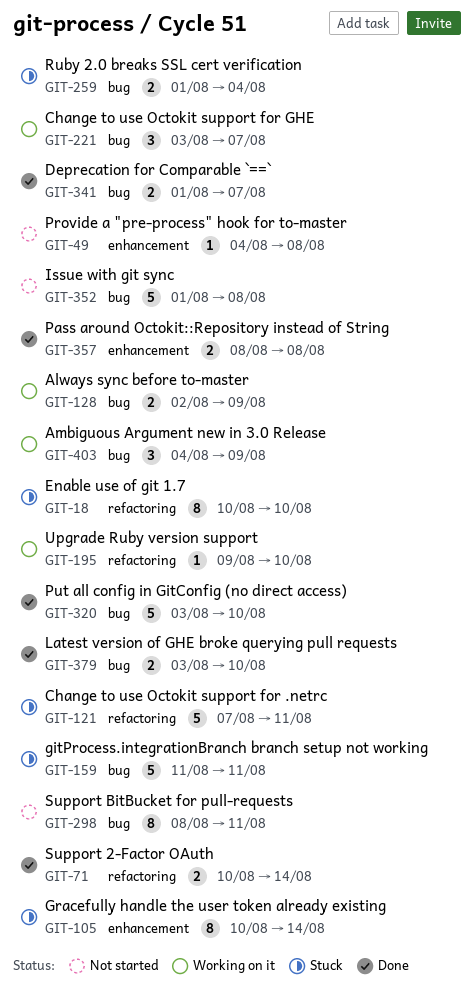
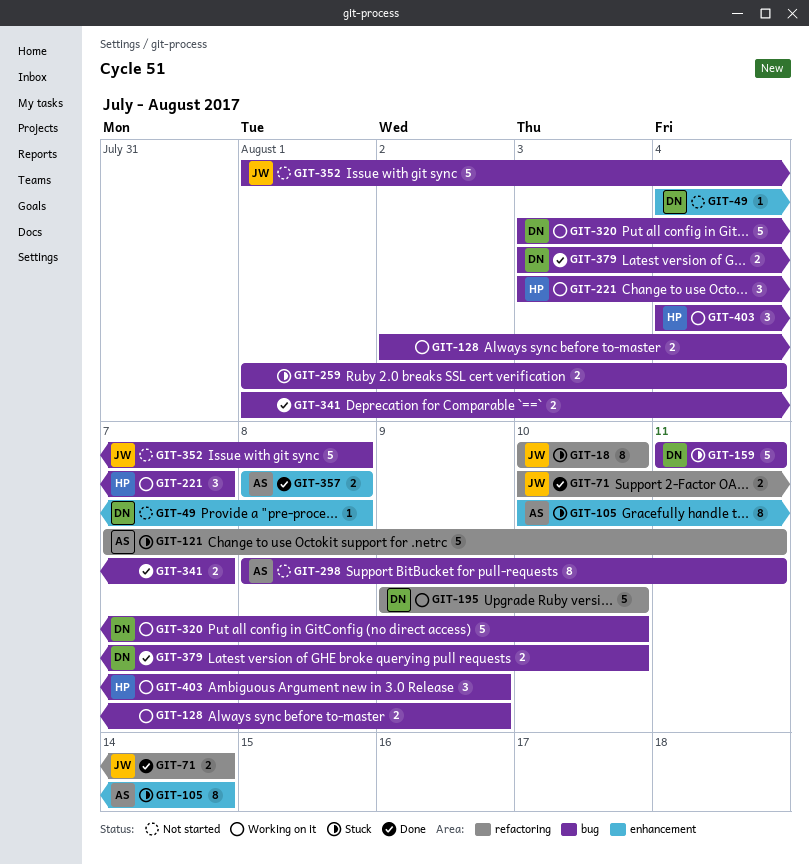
GIT-195, estimate: 1 -> 5
GIT-320, status: Done -> Working on it

